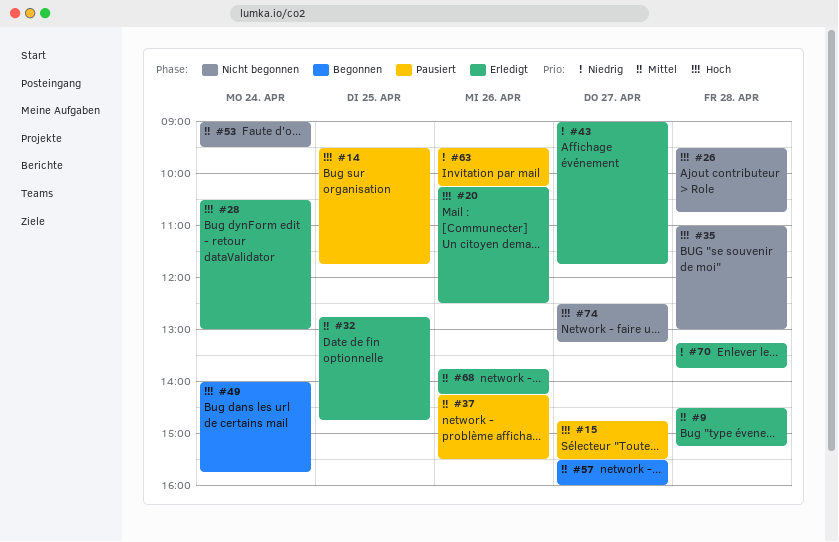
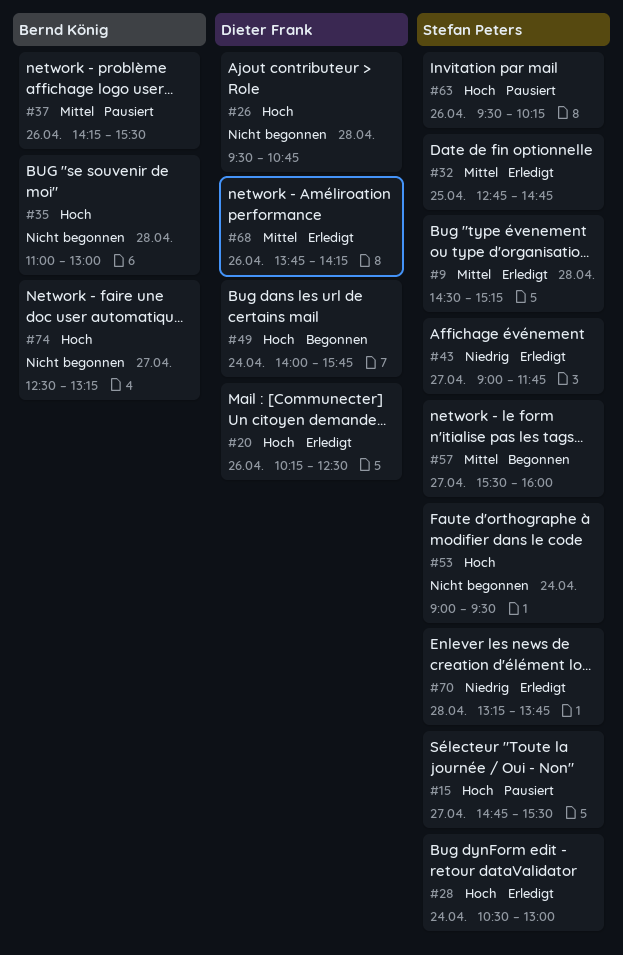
#14: present -> none
#53, priority: Mittel -> Hoch
#63, priority: Niedrig -> Hoch

